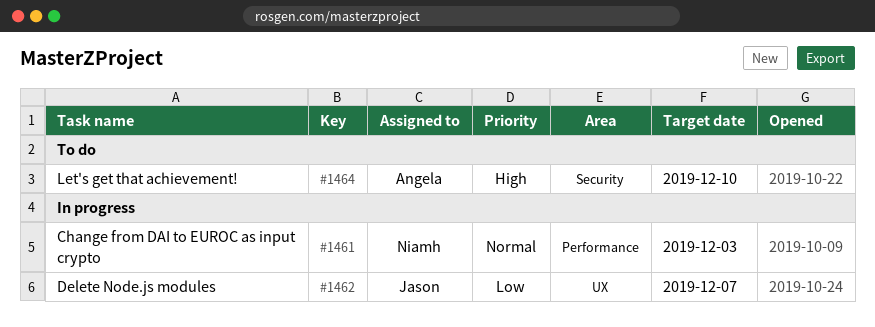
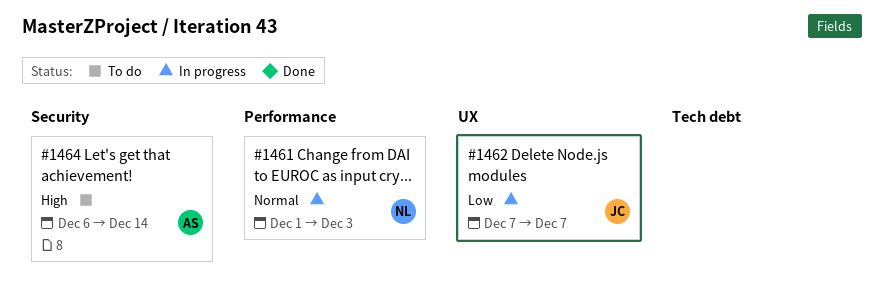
#1464, due: Dec 10 -> Dec 14

